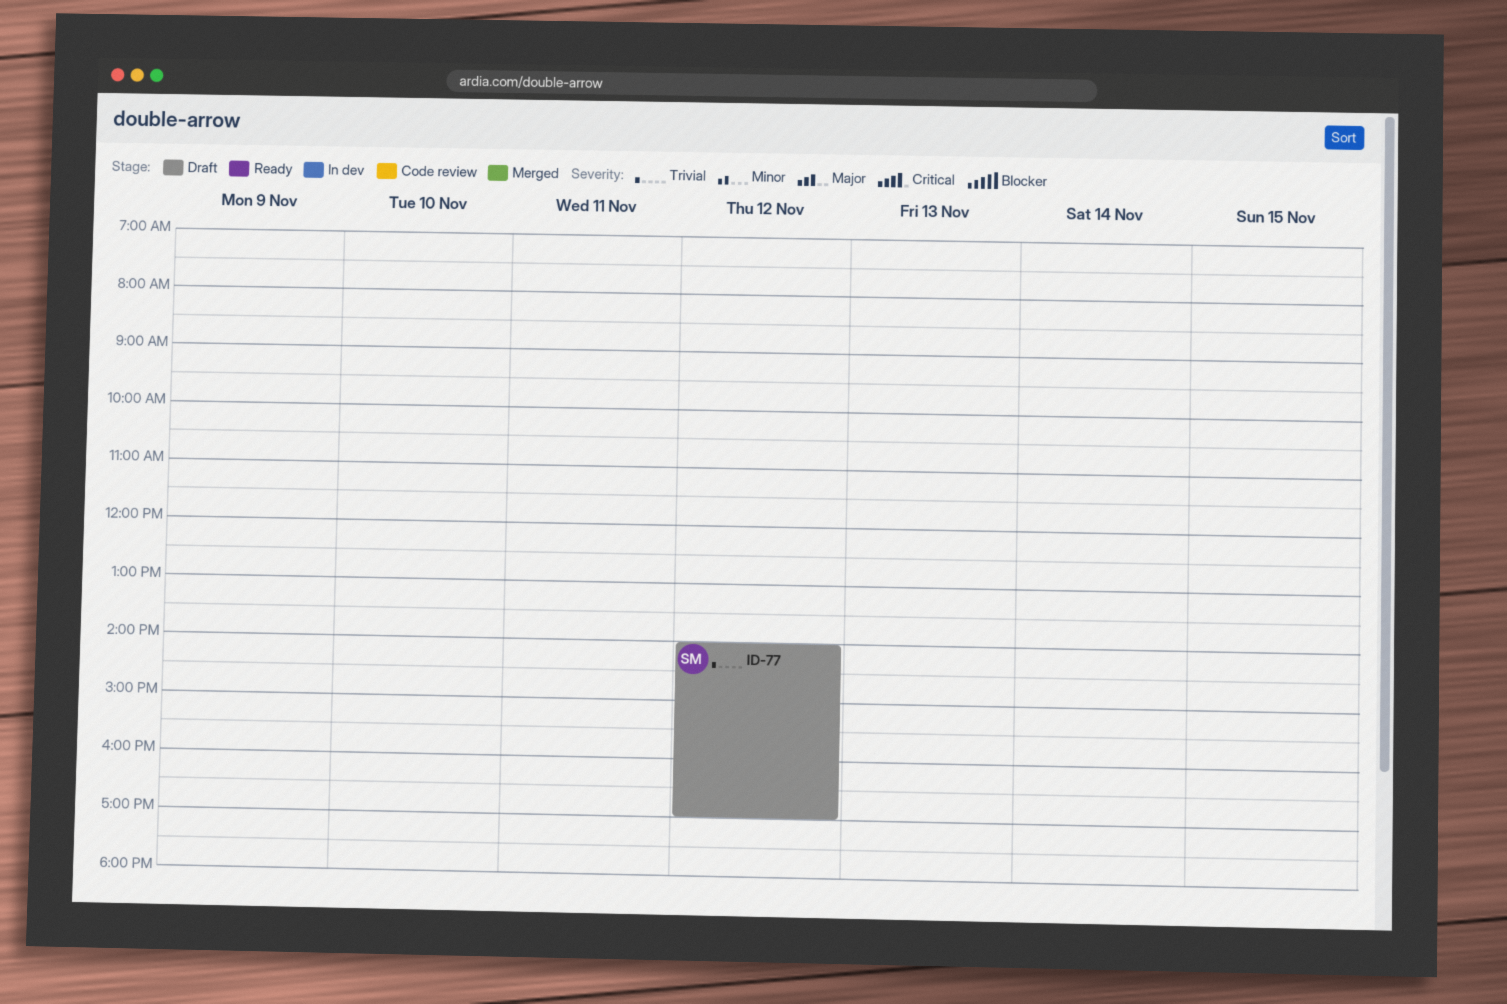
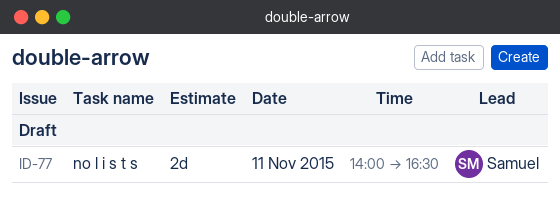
ID-77, day: Nov 12 -> Nov 11
ID-77, ends: 17:00 -> 16:30

